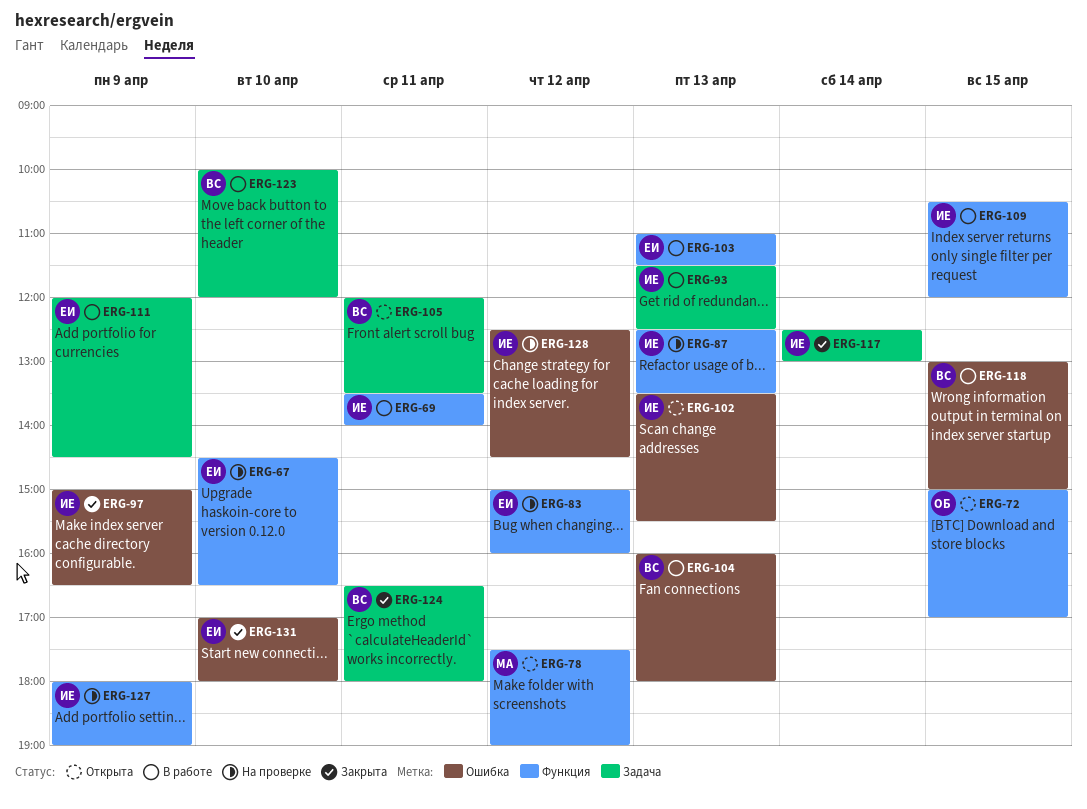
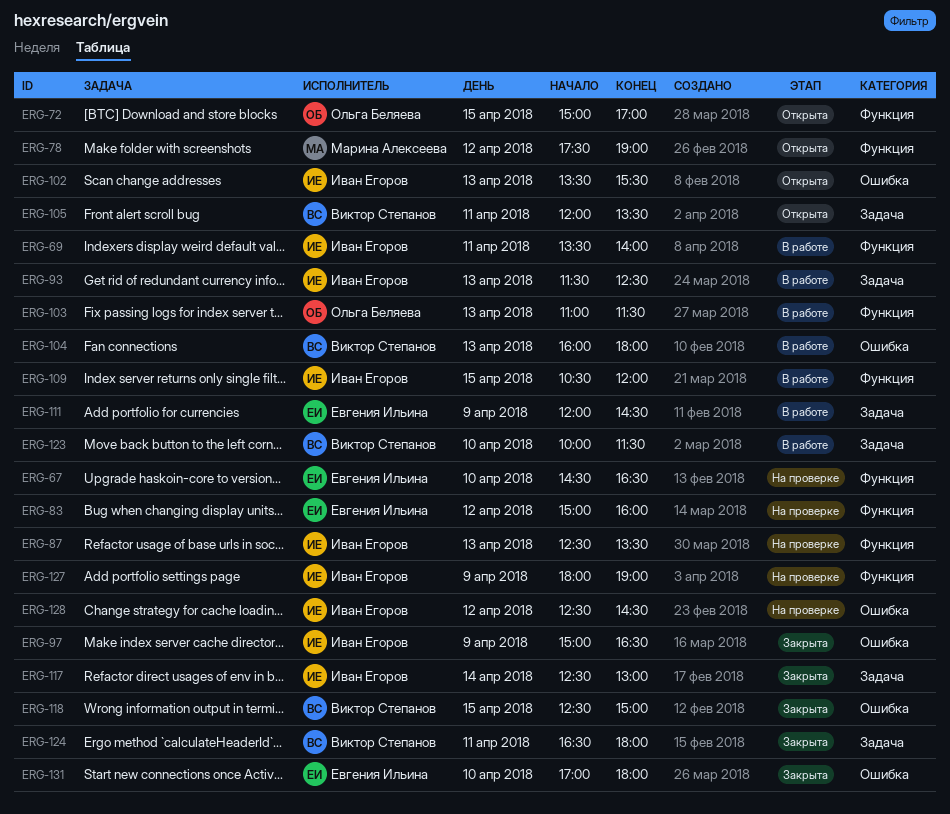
ERG-103, owner: Евгения Ильина -> Ольга Беляева
ERG-118, status: В работе -> Закрыта
ERG-118, begins: 13:00 -> 12:30
ERG-123, ends: 12:00 -> 11:30

